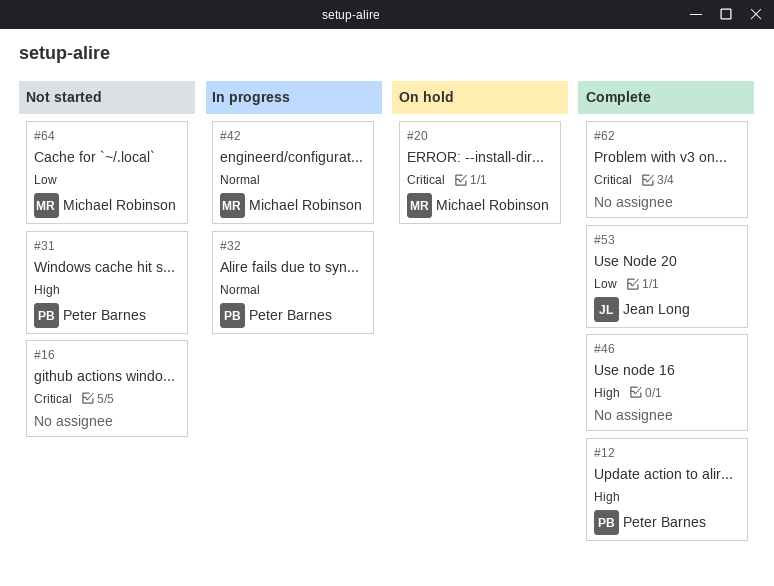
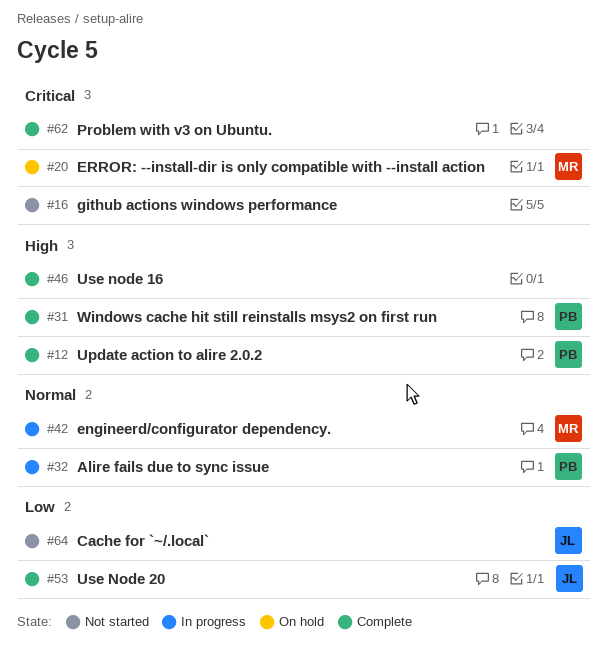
#31, status: Not started -> Complete
#64, owner: Michael Robinson -> Jean Long

